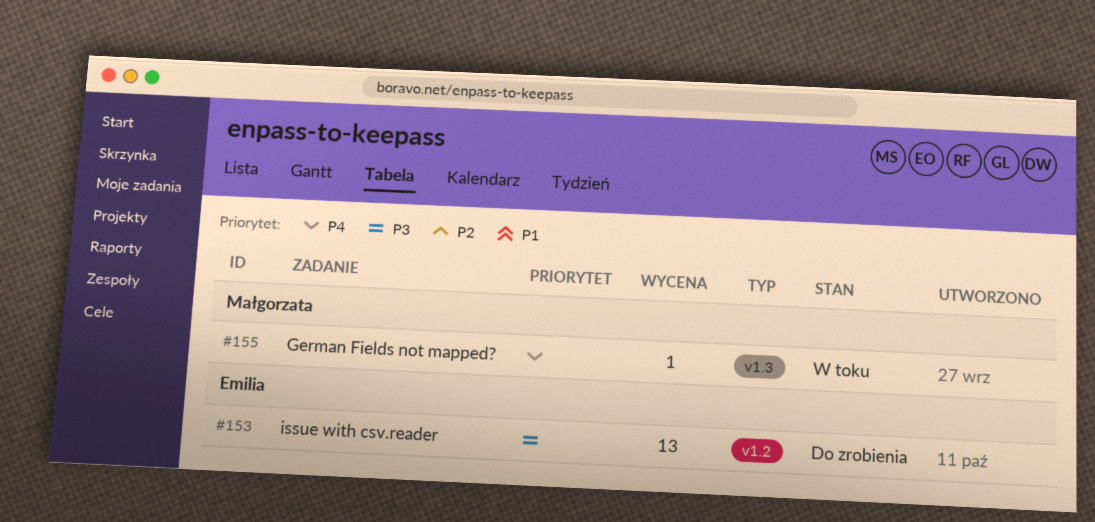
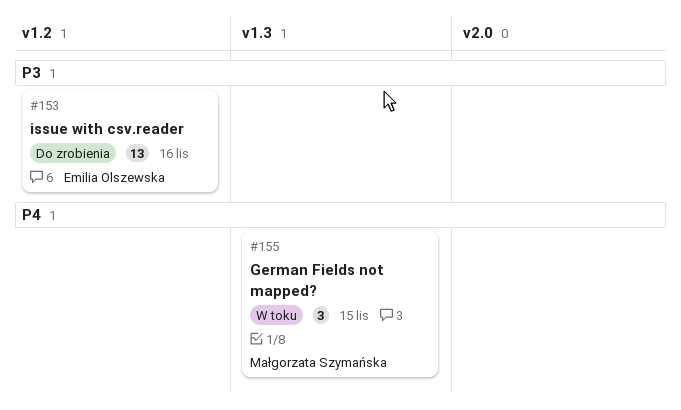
#155, estimate: 1 -> 3

